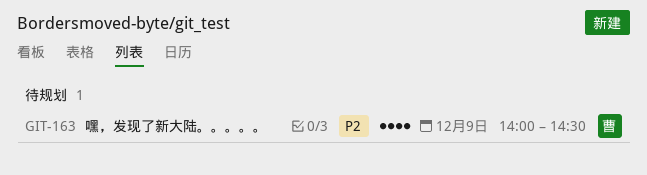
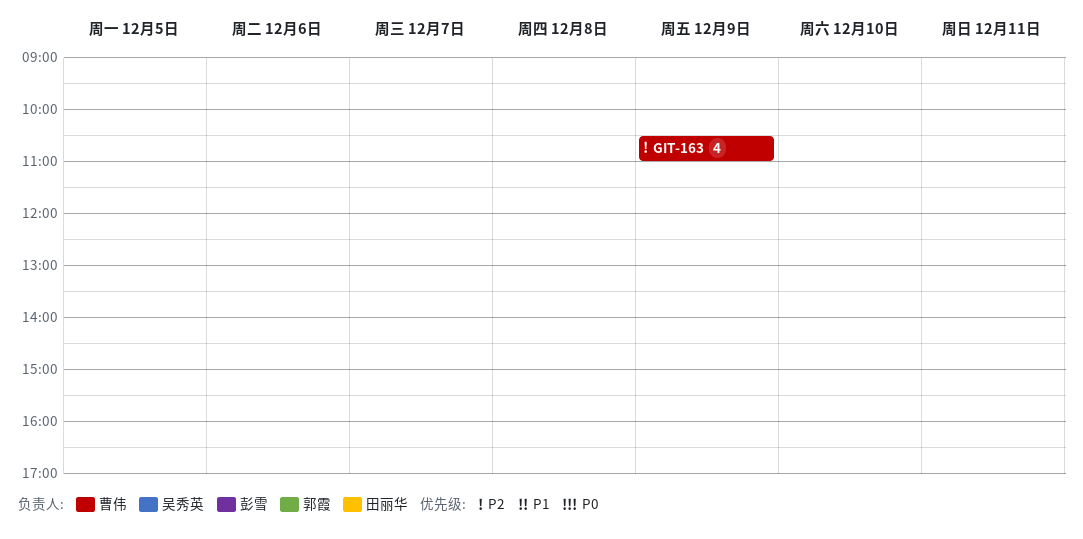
GIT-163, begins: 14:00 -> 10:30
GIT-163, ends: 14:30 -> 11:00

